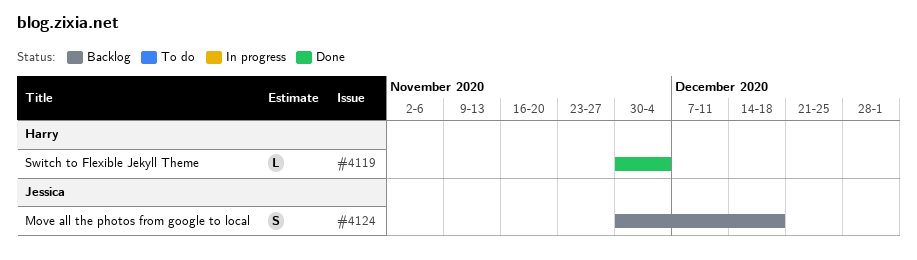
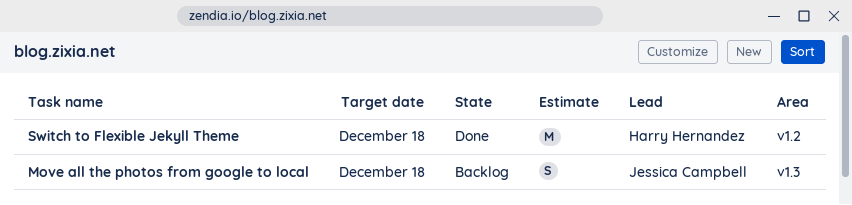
Switch to Flexible Jekyll Theme, estimate: L -> M
Switch to Flexible Jekyll Theme, due: Dec 4 -> Dec 18

